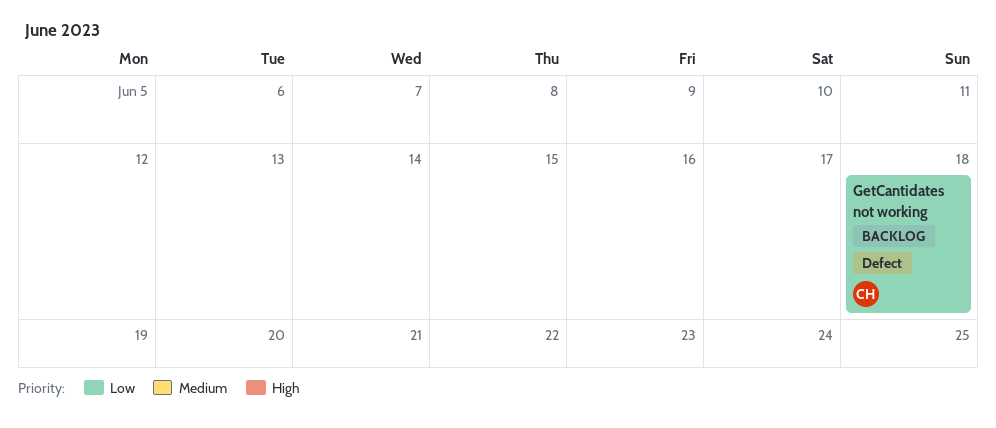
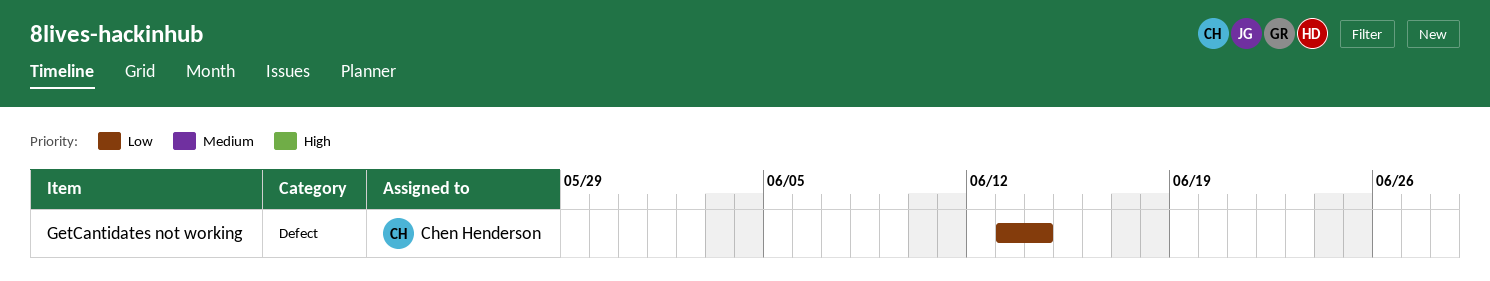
GetCantidates not working, due: Jun 18 -> Jun 14

